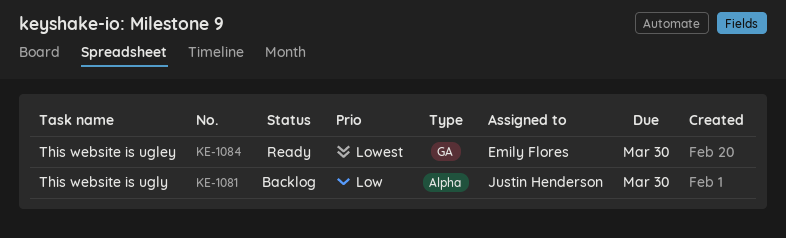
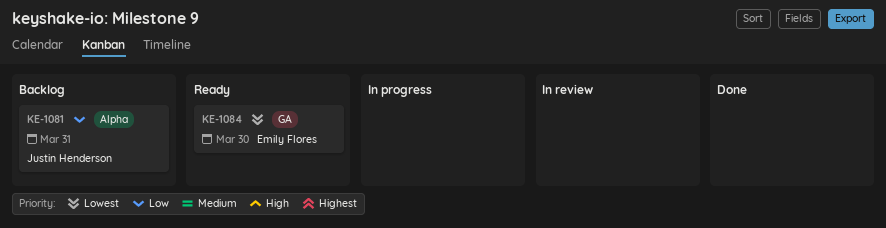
KE-1081, due: Mar 30 -> Mar 31

